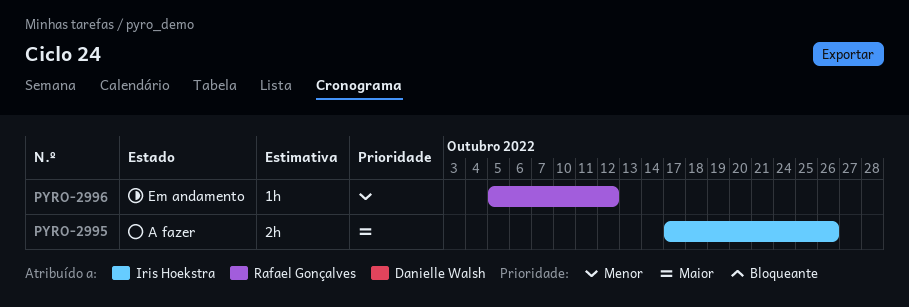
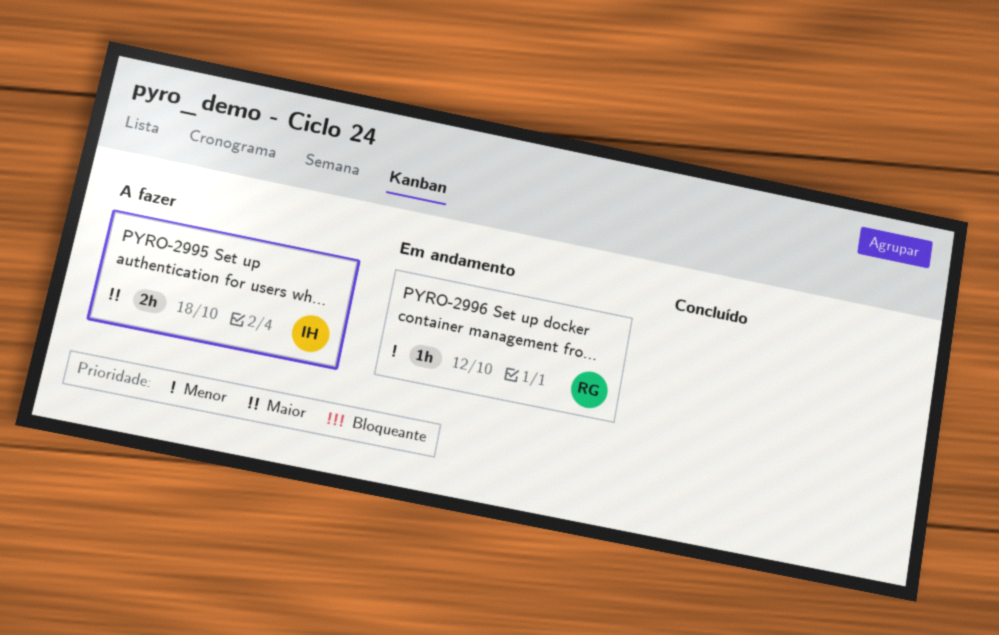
PYRO-2995, due: Oct 26 -> Oct 18

